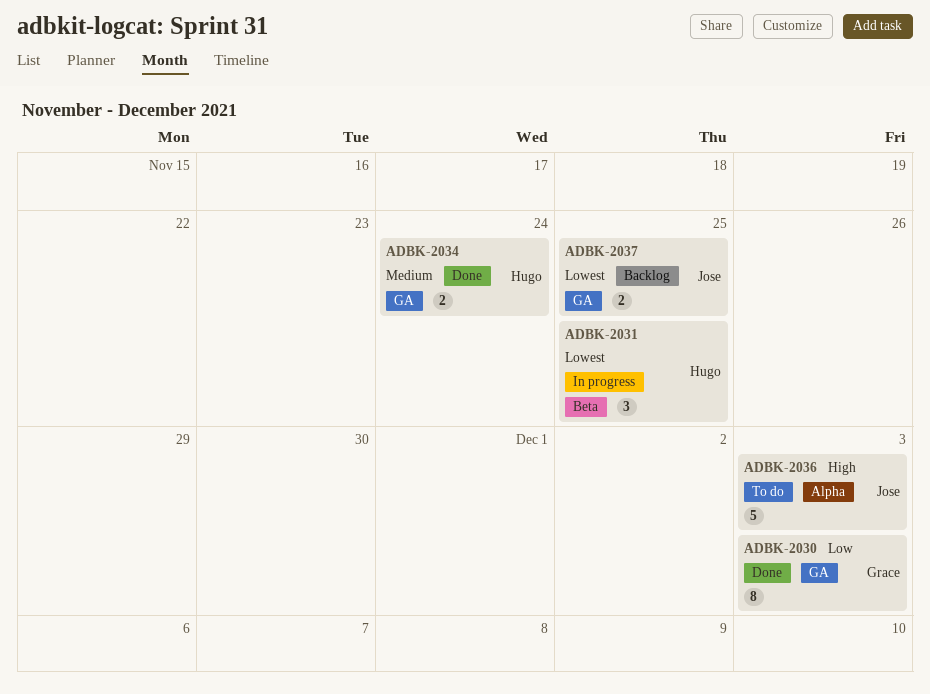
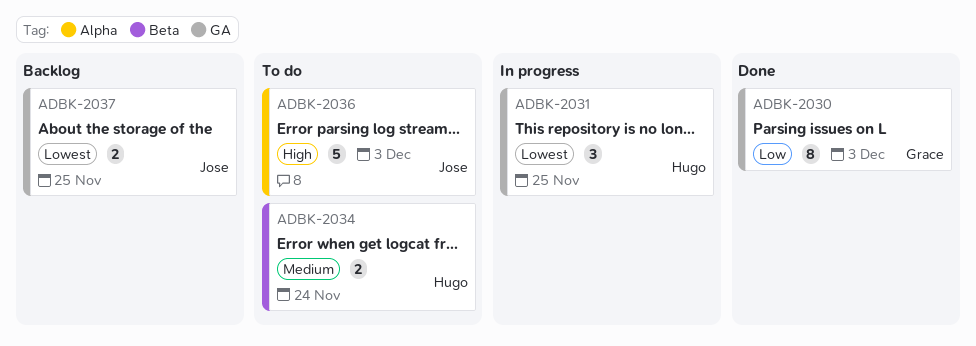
ADBK-2031, label: Beta -> GA
ADBK-2034, status: Done -> To do
ADBK-2034, label: GA -> Beta

